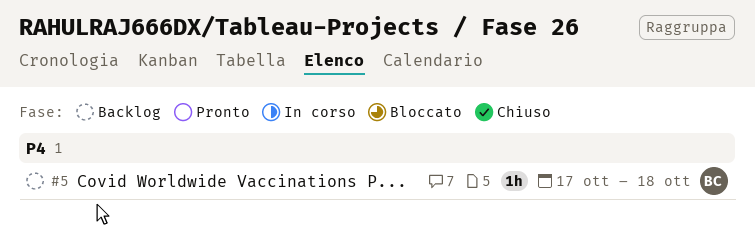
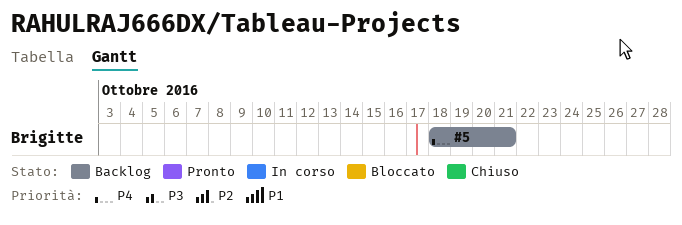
#5, start: Oct 17 -> Oct 18
#5, due: Oct 18 -> Oct 21

